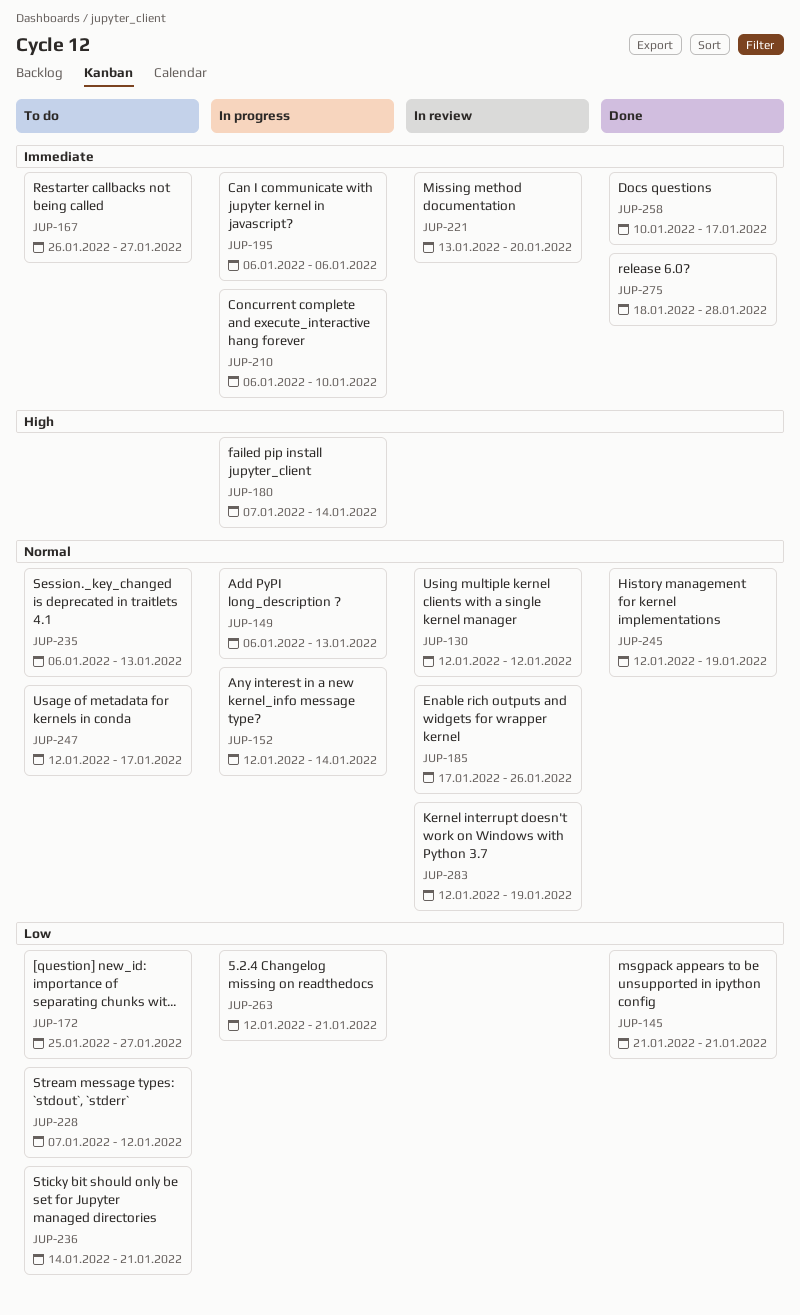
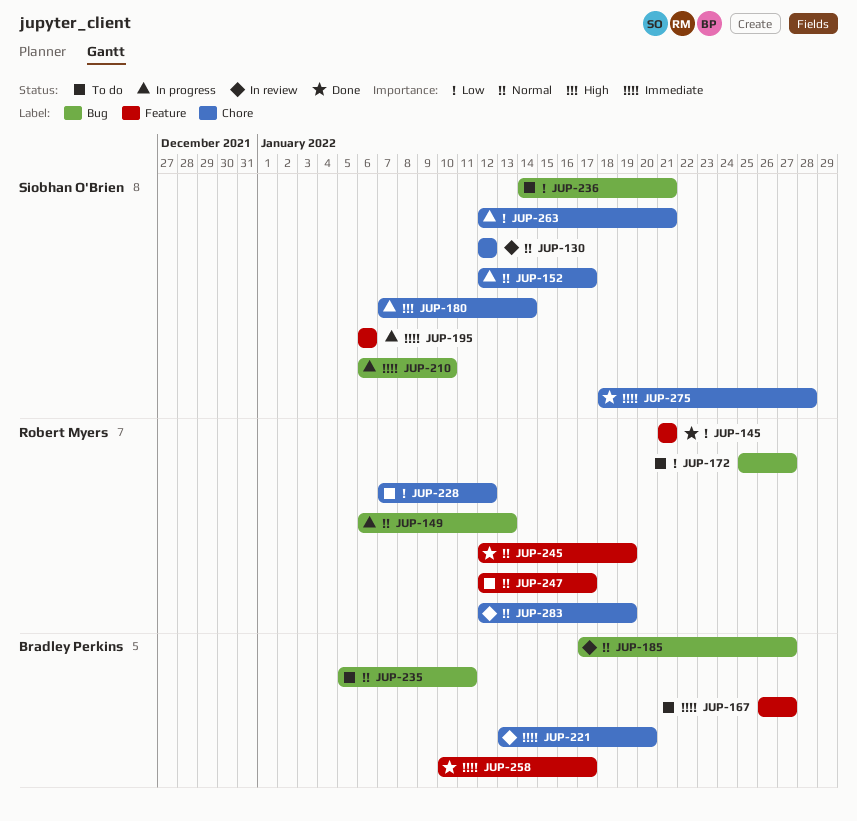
JUP-152, due: Jan 14 -> Jan 17
JUP-185, due: Jan 26 -> Jan 27
JUP-235, start: Jan 6 -> Jan 5
JUP-235, due: Jan 13 -> Jan 11

